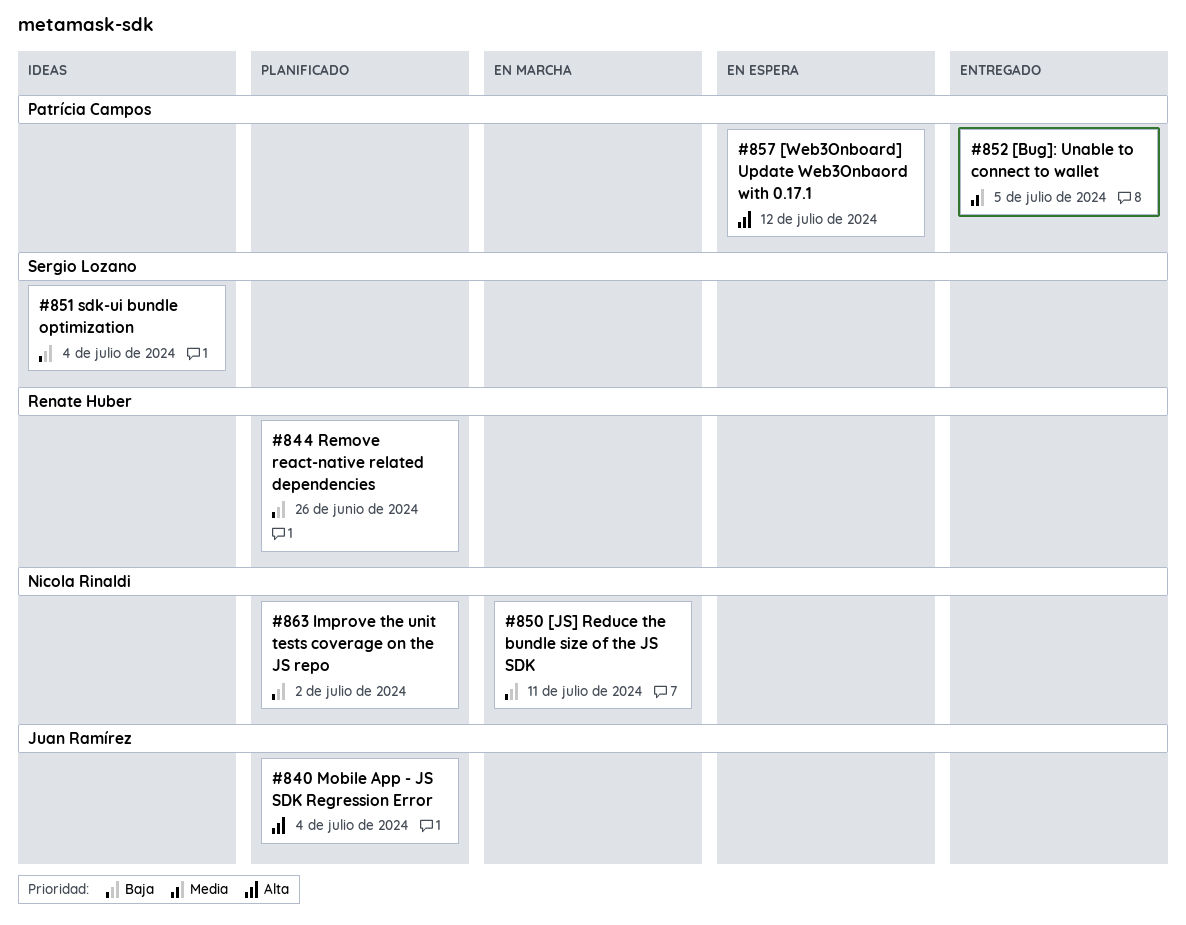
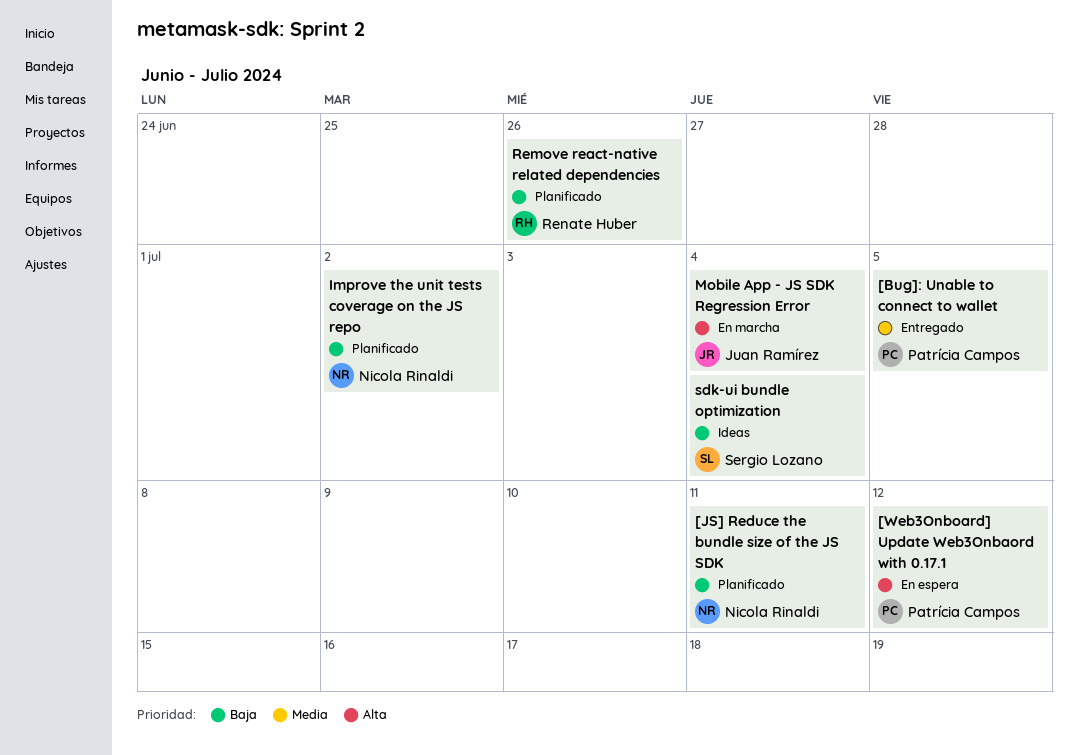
[JS] Reduce the bundle size of the JS SDK, status: En marcha -> Planificado
Mobile App - JS SDK Regression Error, status: Planificado -> En marcha

